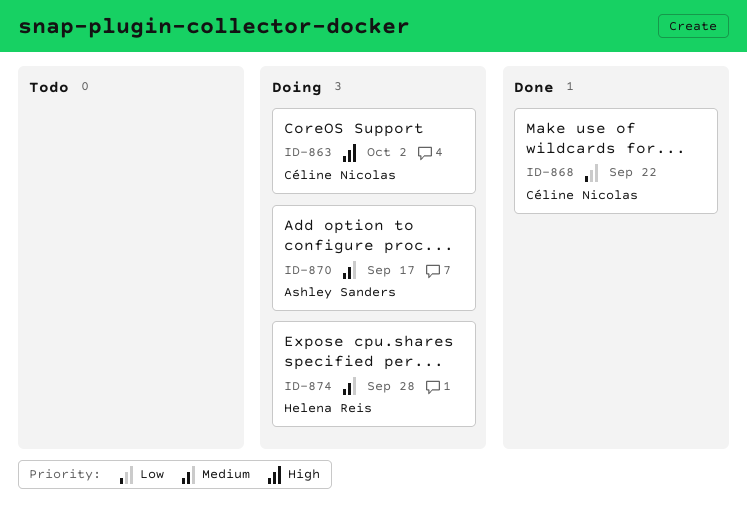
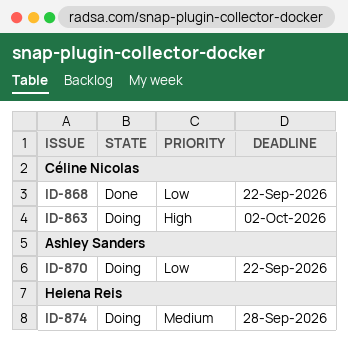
ID-870, priority: Medium -> Low
ID-870, due: Sep 17 -> Sep 22

